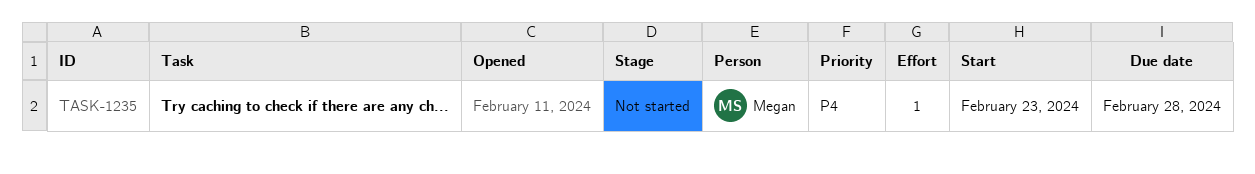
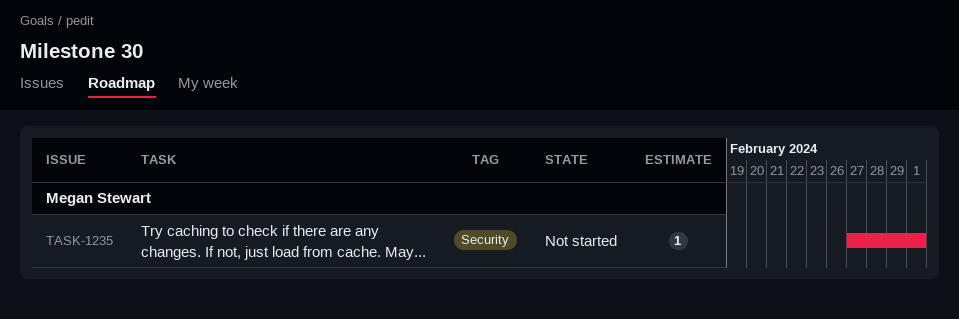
TASK-1235, start: Feb 23 -> Feb 27
TASK-1235, due: Feb 28 -> Mar 1

